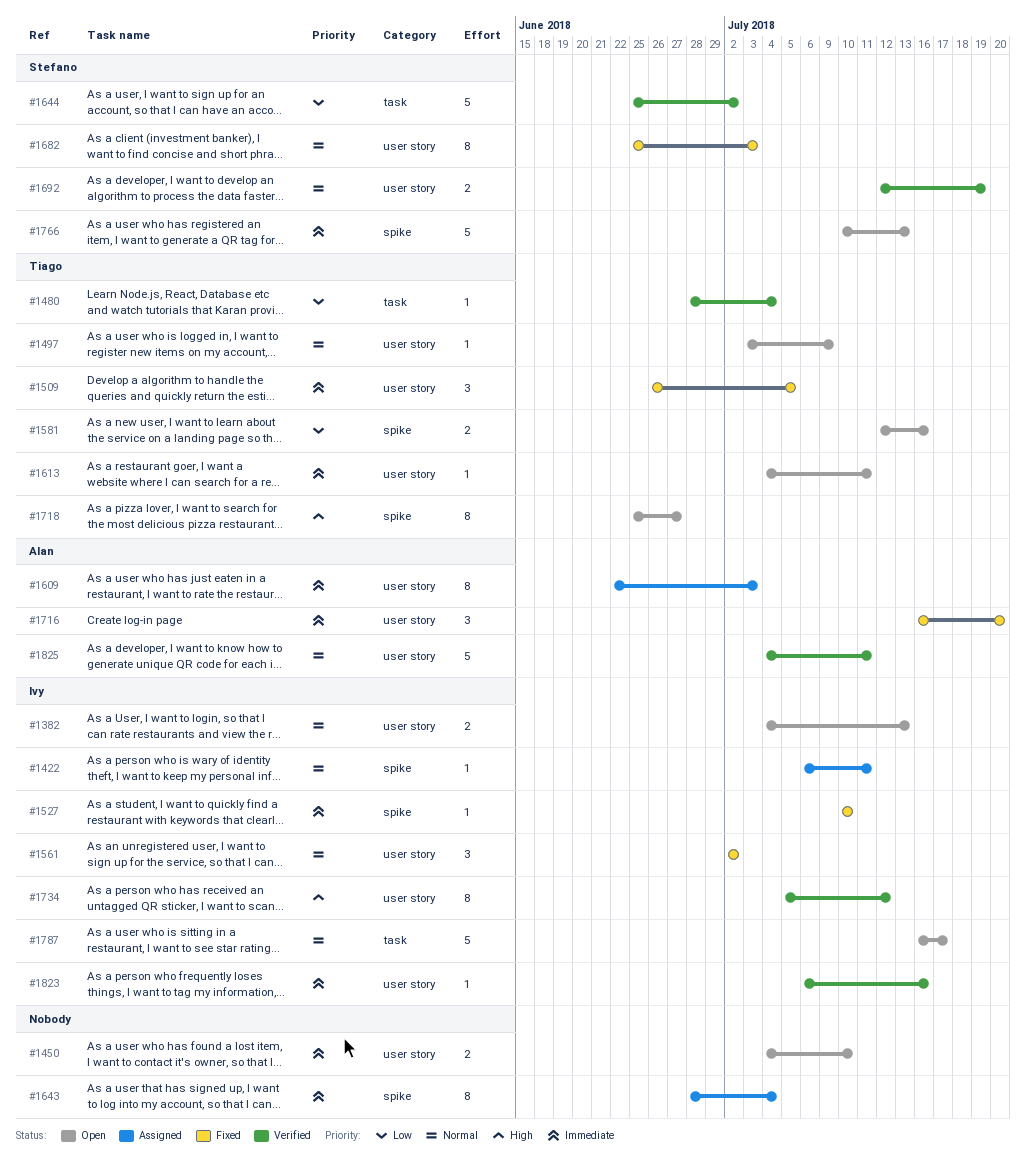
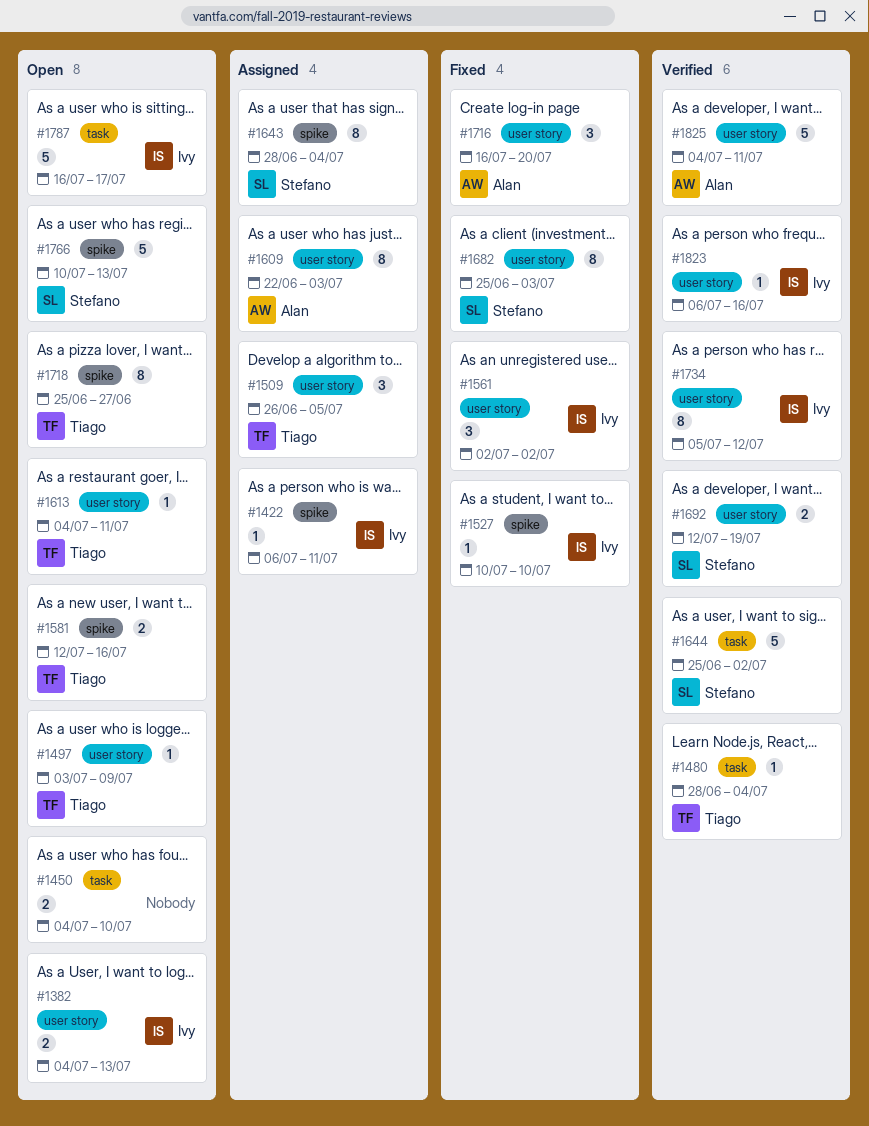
#1450, label: user story -> task
#1509, status: Fixed -> Assigned
#1643, owner: none -> Stefano

